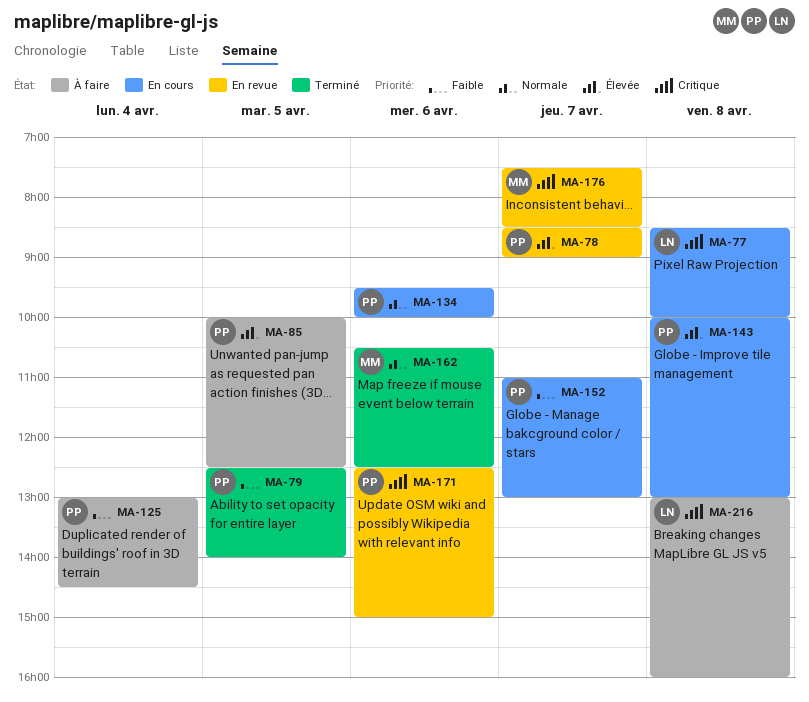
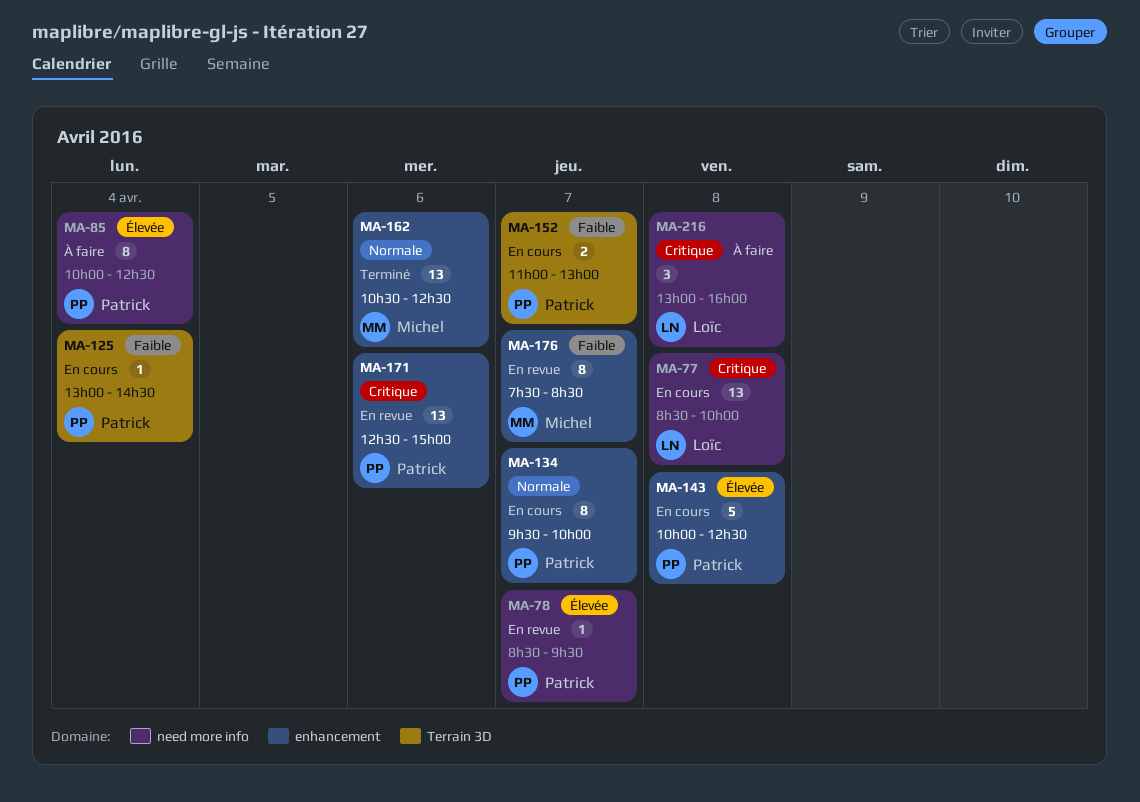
MA-78, ends: 09:00 -> 09:30
MA-79: present -> none
MA-85, day: Apr 5 -> Apr 4
MA-125, status: À faire -> En cours
MA-134, day: Apr 6 -> Apr 7
MA-143, ends: 13:00 -> 12:30
MA-176, priority: Critique -> Faible

